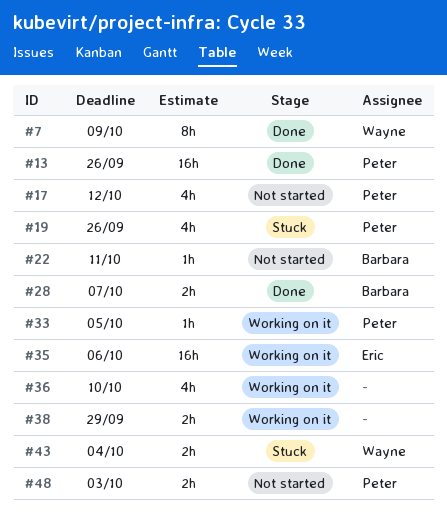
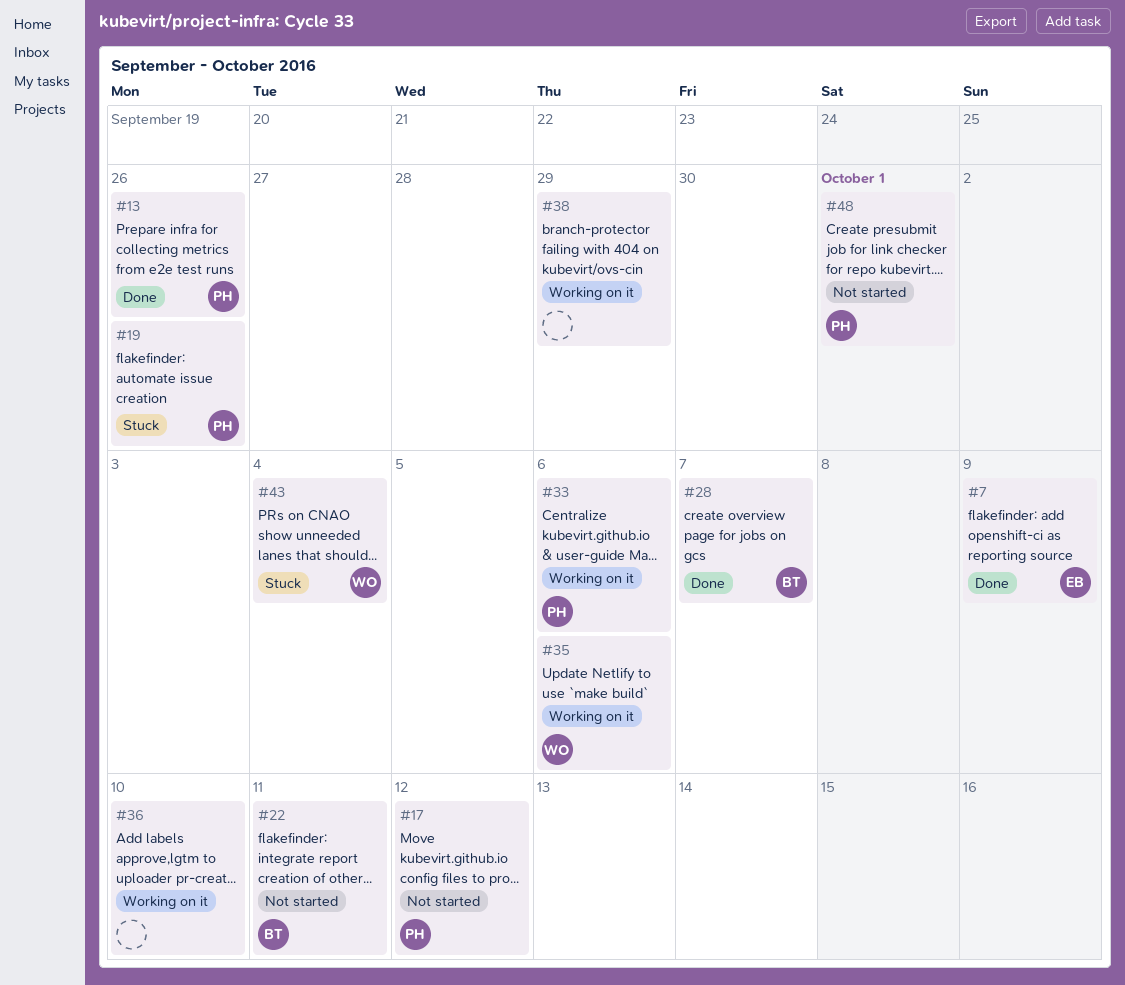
#7, owner: Wayne -> Eric
#33, due: Oct 5 -> Oct 6
#35, owner: Eric -> Wayne
#48, due: Oct 3 -> Oct 1

